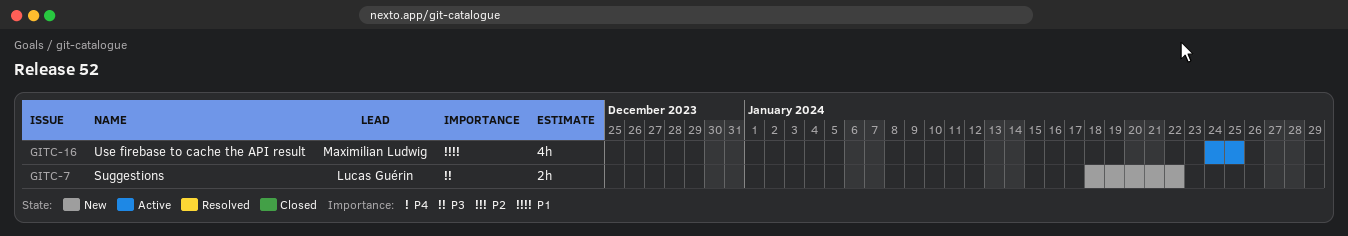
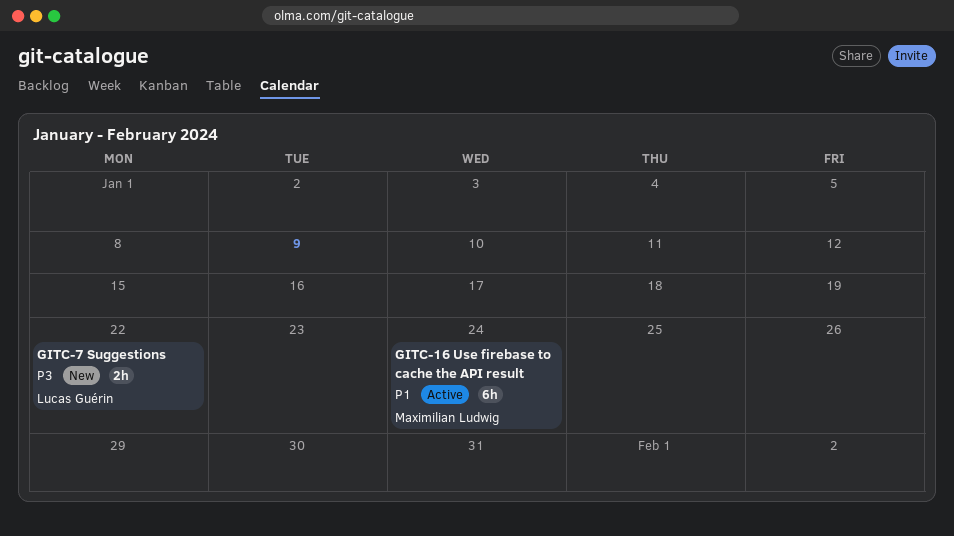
GITC-16, estimate: 4h -> 6h
GITC-16, due: Jan 25 -> Jan 24

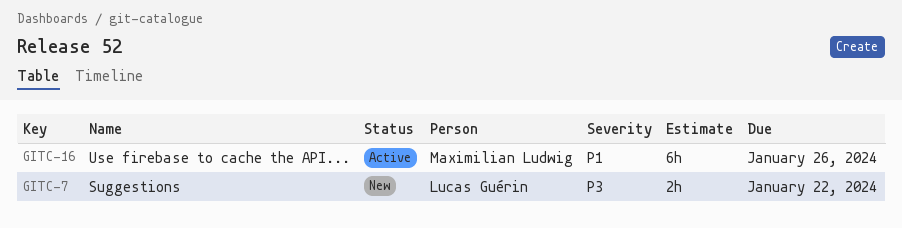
GITC-16, due: Jan 24 -> Jan 26

